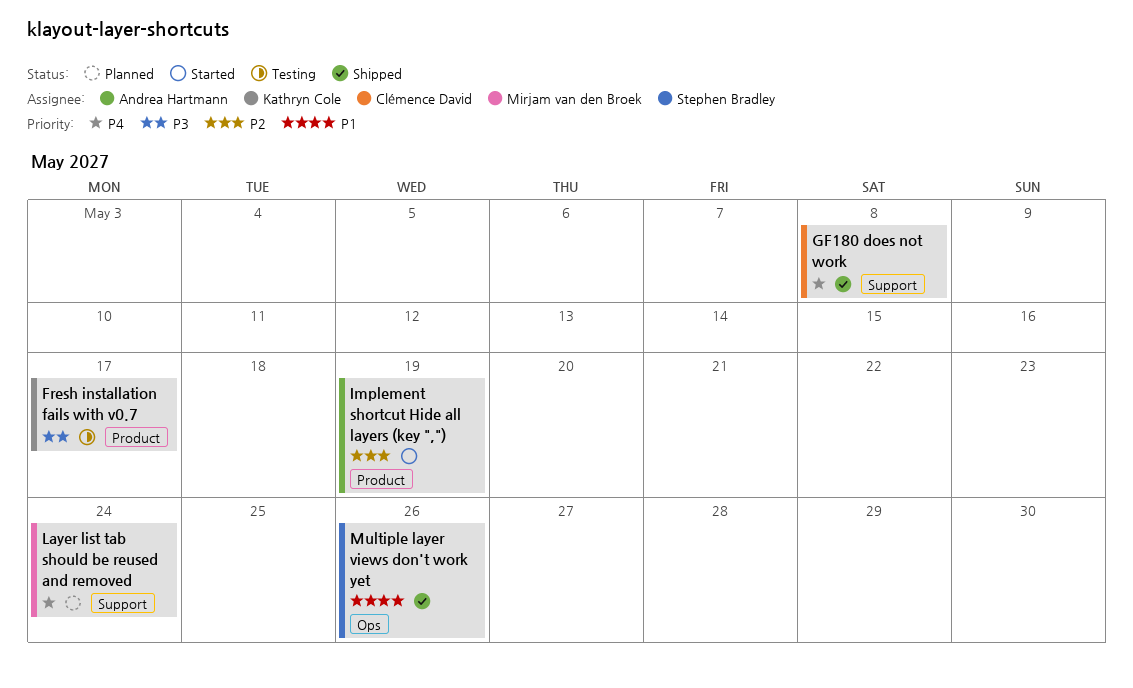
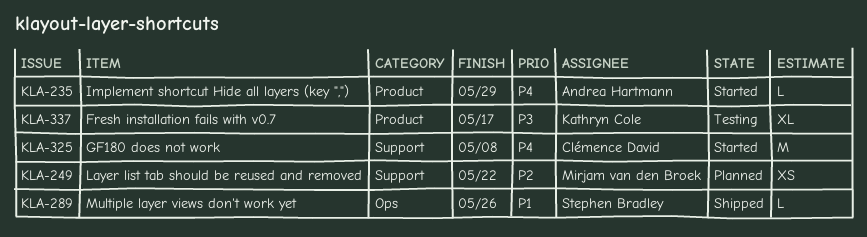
GF180 does not work, status: Shipped -> Started
Implement shortcut Hide all layers (key ","), priority: P2 -> P4
Implement shortcut Hide all layers (key ","), due: May 19 -> May 29
Layer list tab should be reused and removed, priority: P4 -> P2
Layer list tab should be reused and removed, due: May 24 -> May 22

